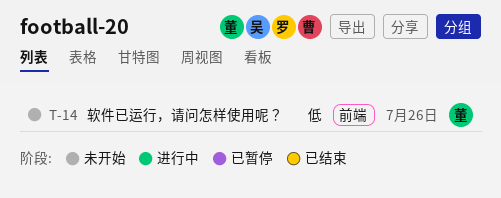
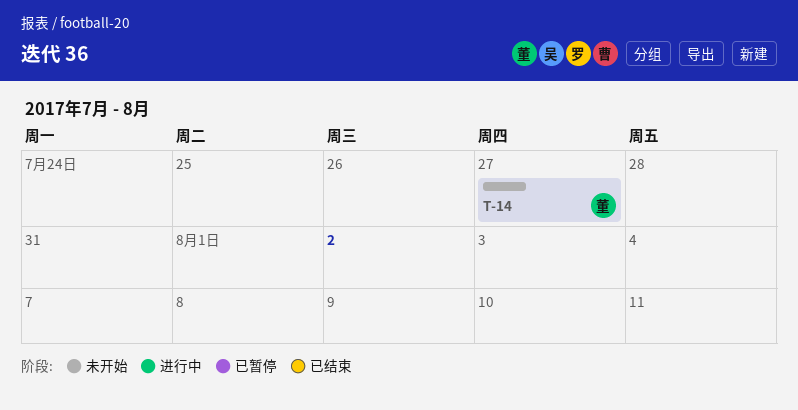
T-14, due: Jul 26 -> Jul 27

